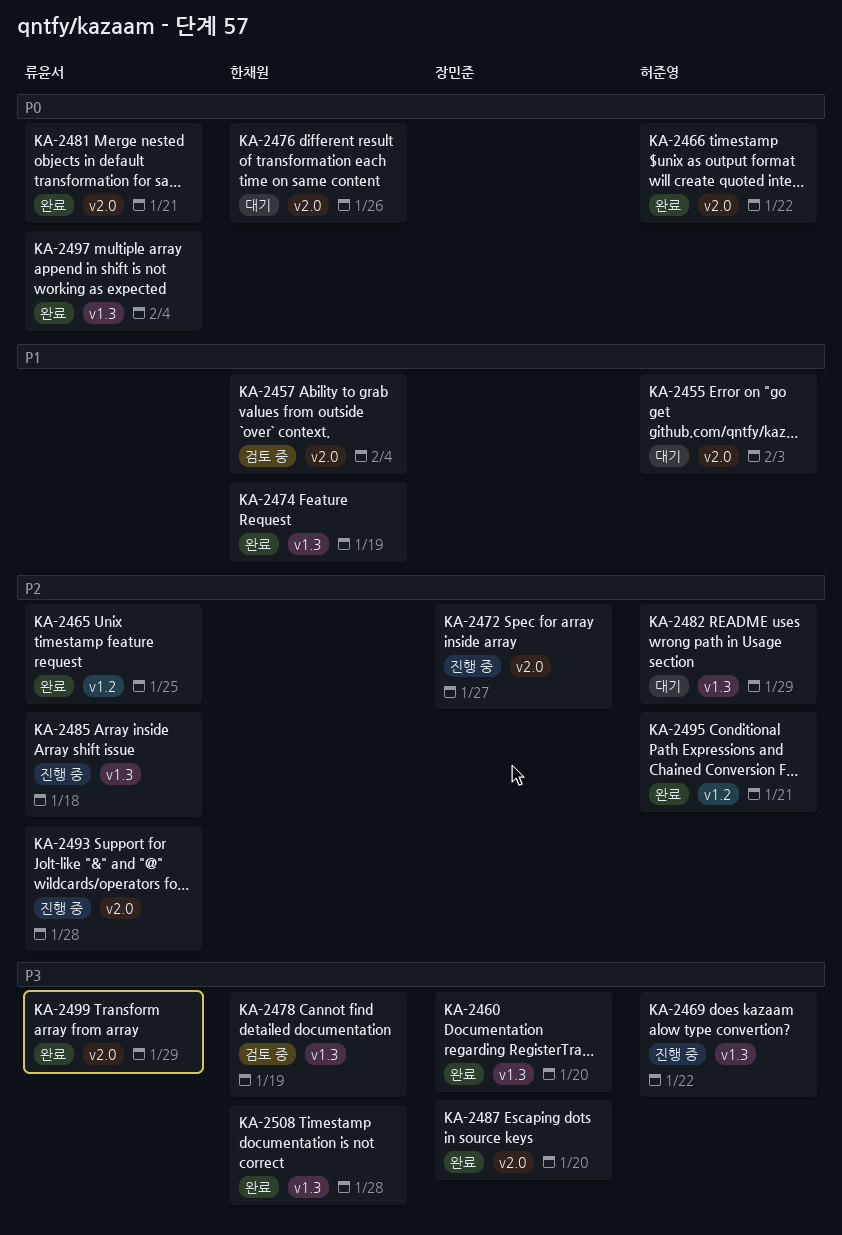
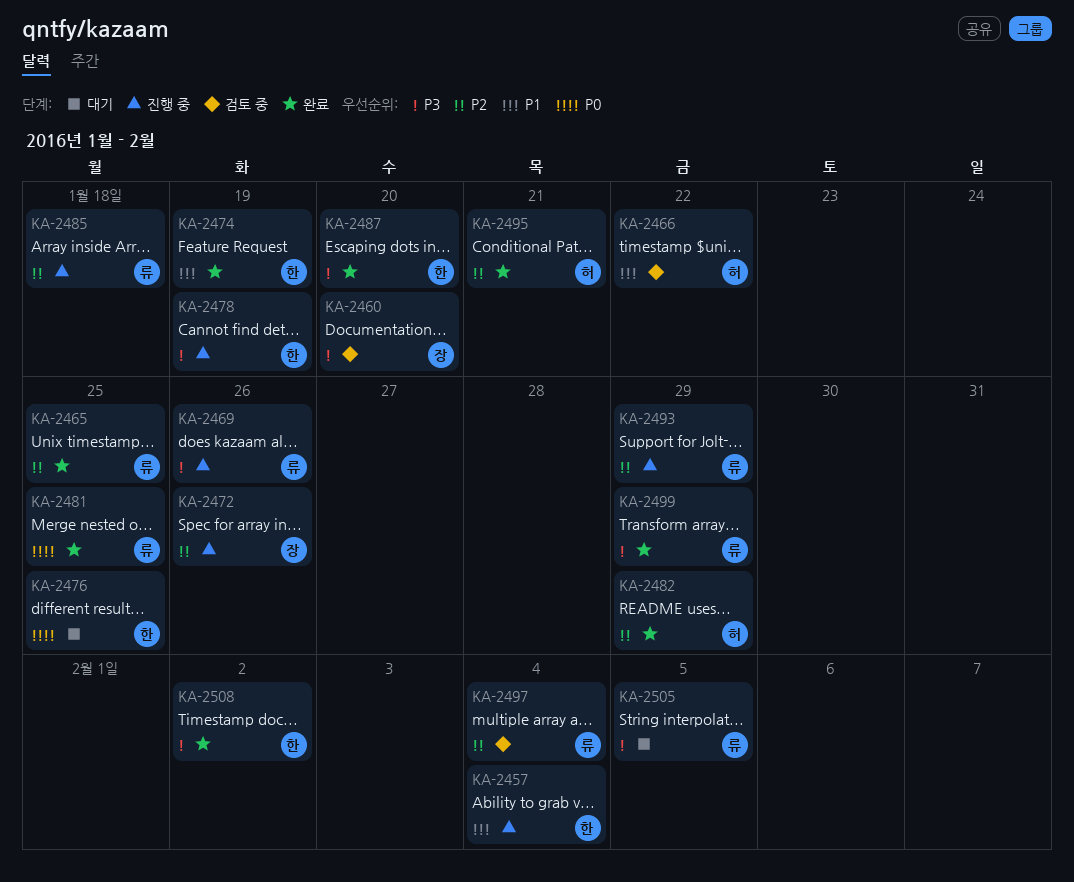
KA-2455: present -> none
KA-2457, status: 검토 중 -> 진행 중
KA-2460, status: 완료 -> 검토 중
KA-2466, status: 완료 -> 검토 중
KA-2466, priority: P0 -> P1
KA-2469, owner: 허준영 -> 류윤서
KA-2469, due: Jan 22 -> Jan 26
KA-2472, due: Jan 27 -> Jan 26
KA-2476, due: Jan 26 -> Jan 25
KA-2478, status: 검토 중 -> 진행 중
KA-2481, due: Jan 21 -> Jan 25
KA-2482, status: 대기 -> 완료
KA-2487, owner: 장민준 -> 한채원
KA-2493, due: Jan 28 -> Jan 29
KA-2497, status: 완료 -> 검토 중
KA-2497, priority: P0 -> P2
KA-2505: none -> present
KA-2508, due: Jan 28 -> Feb 2

